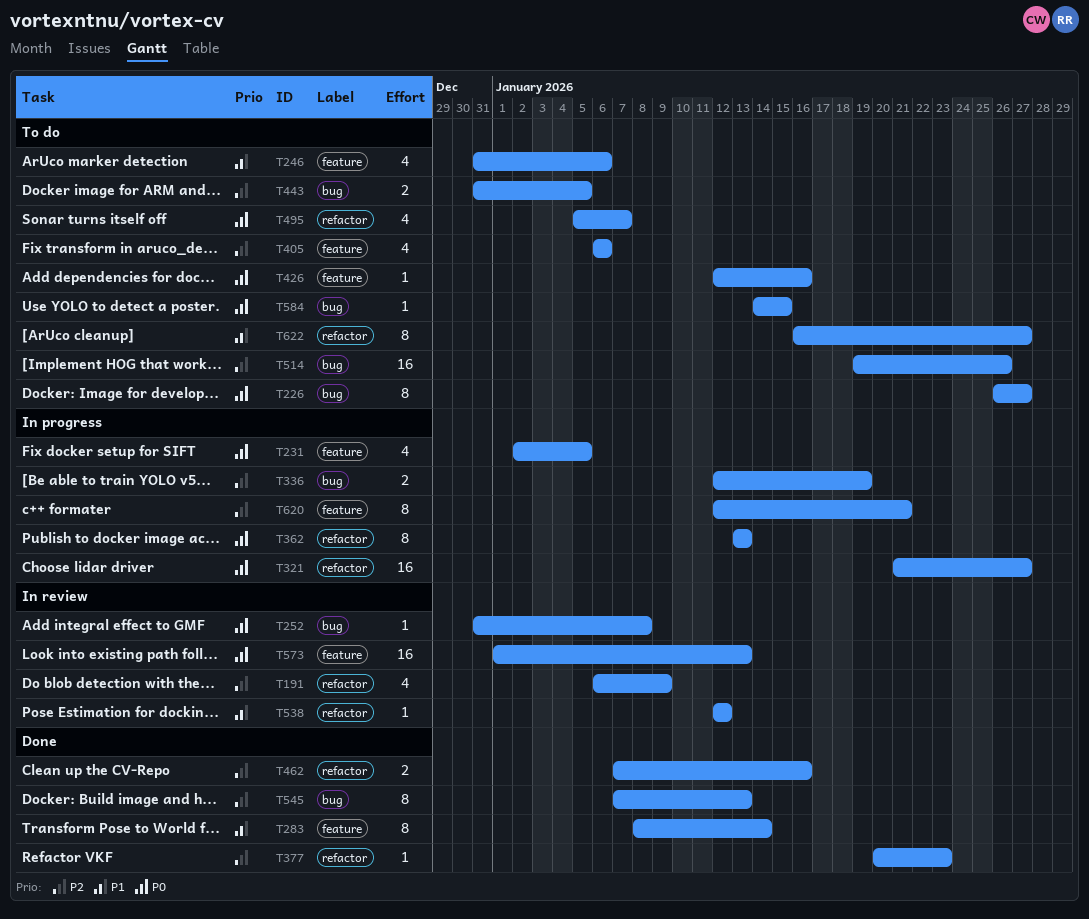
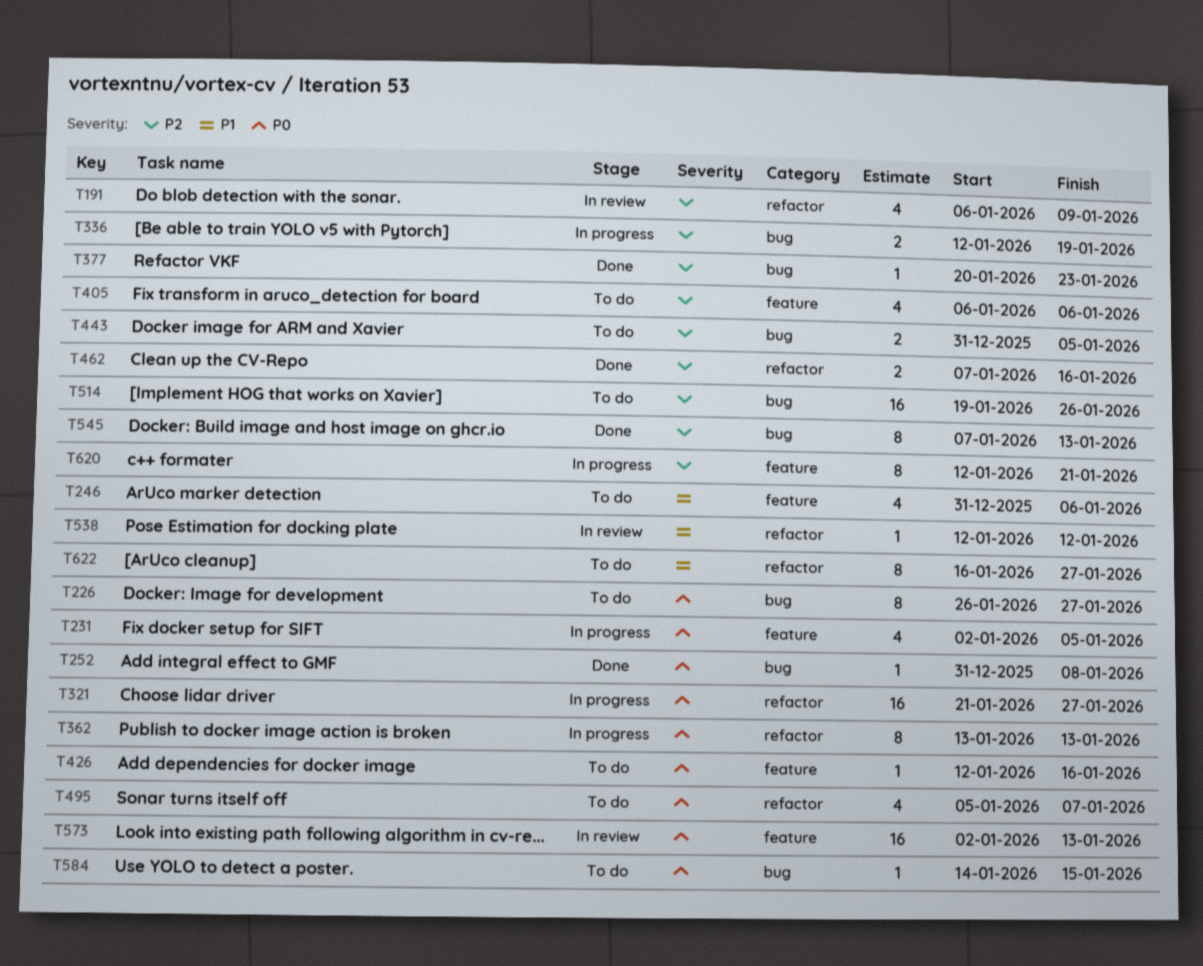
T252, status: In review -> Done
T283: present -> none
T377, label: refactor -> bug
T573, start: Jan 1 -> Jan 2

